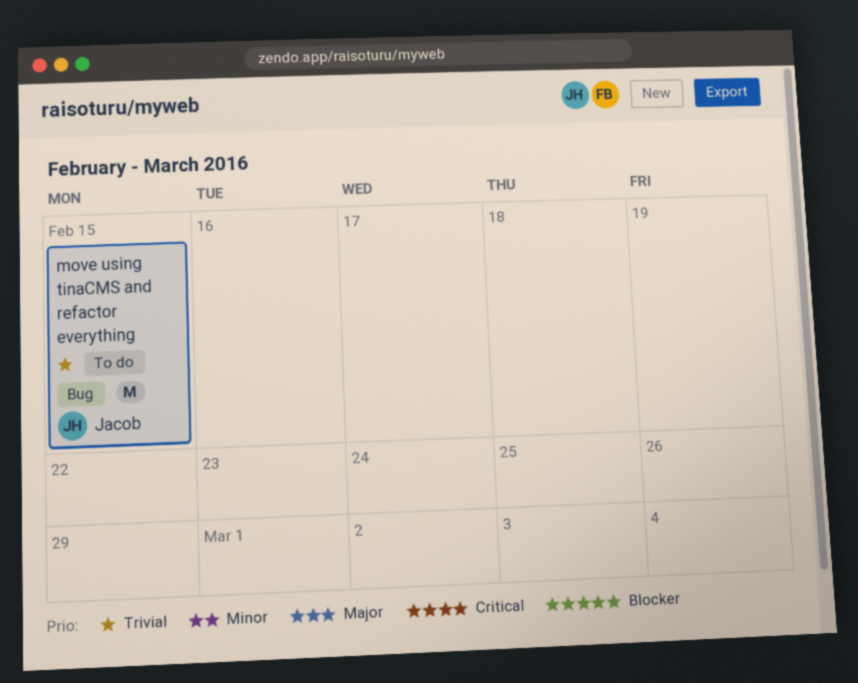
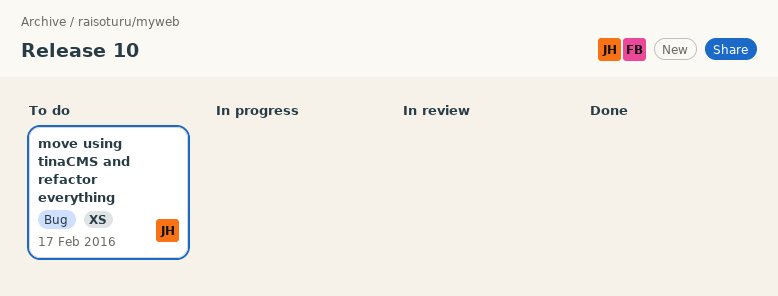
move using tinaCMS and refactor everything, estimate: M -> XS
move using tinaCMS and refactor everything, due: Feb 15 -> Feb 17

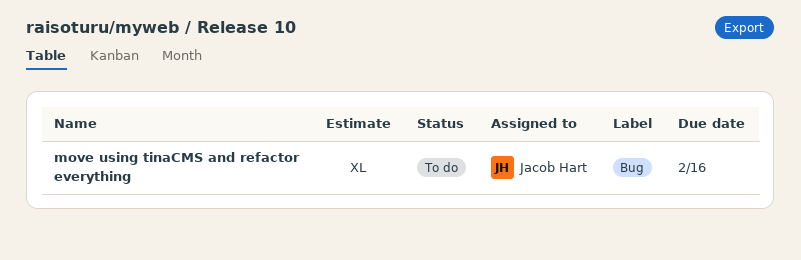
move using tinaCMS and refactor everything, estimate: XS -> XL
move using tinaCMS and refactor everything, due: Feb 17 -> Feb 16

